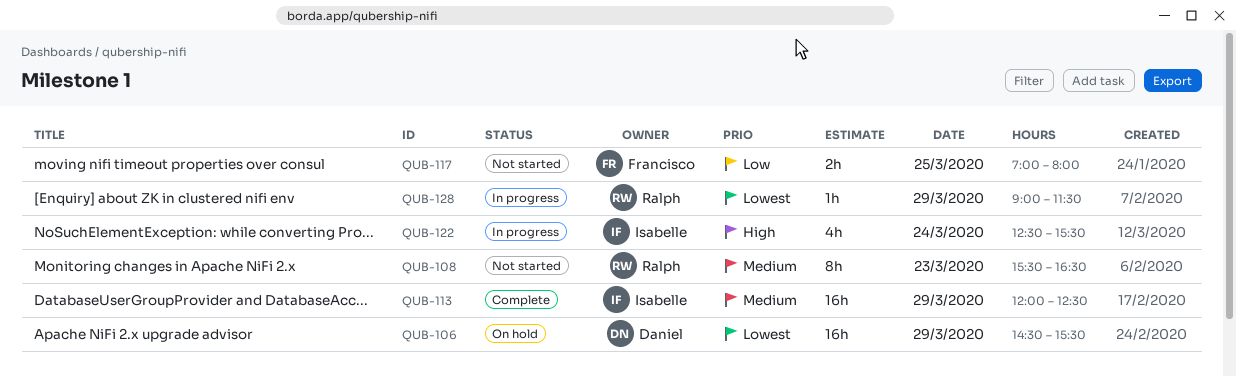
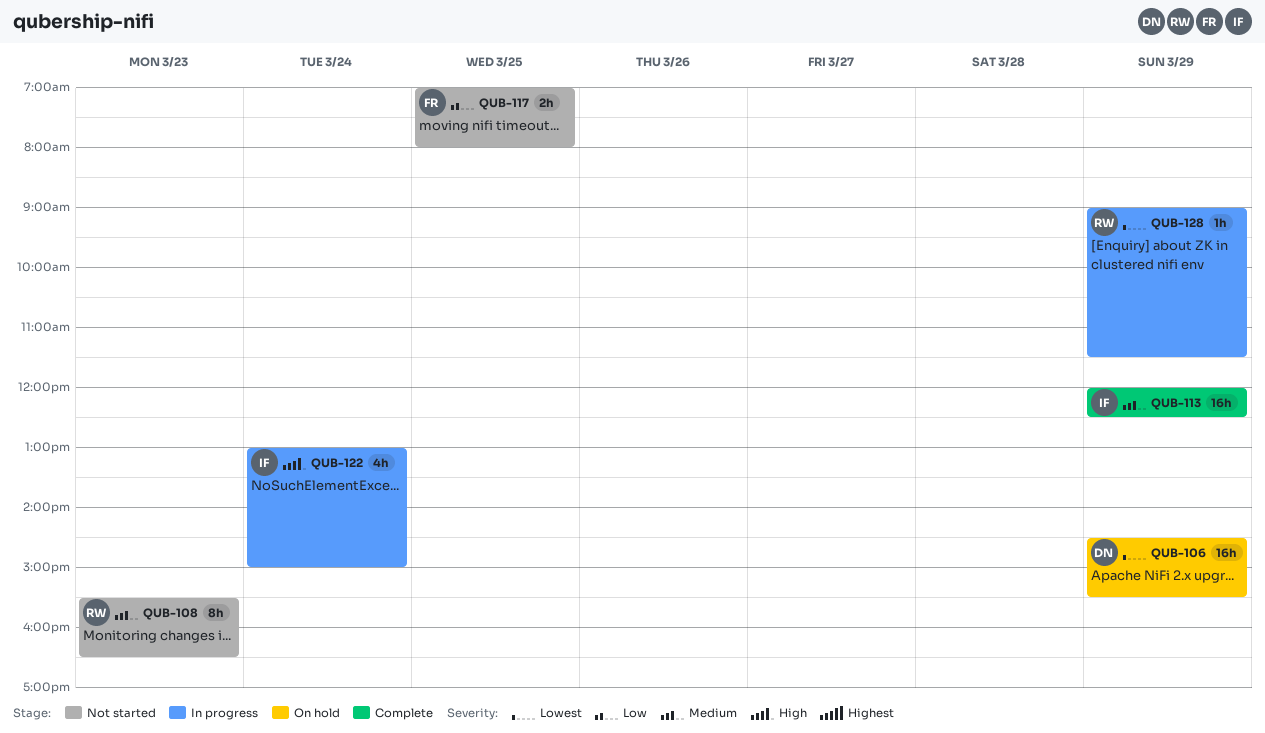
QUB-122, begins: 12:30 -> 13:00
QUB-122, ends: 15:30 -> 15:00

